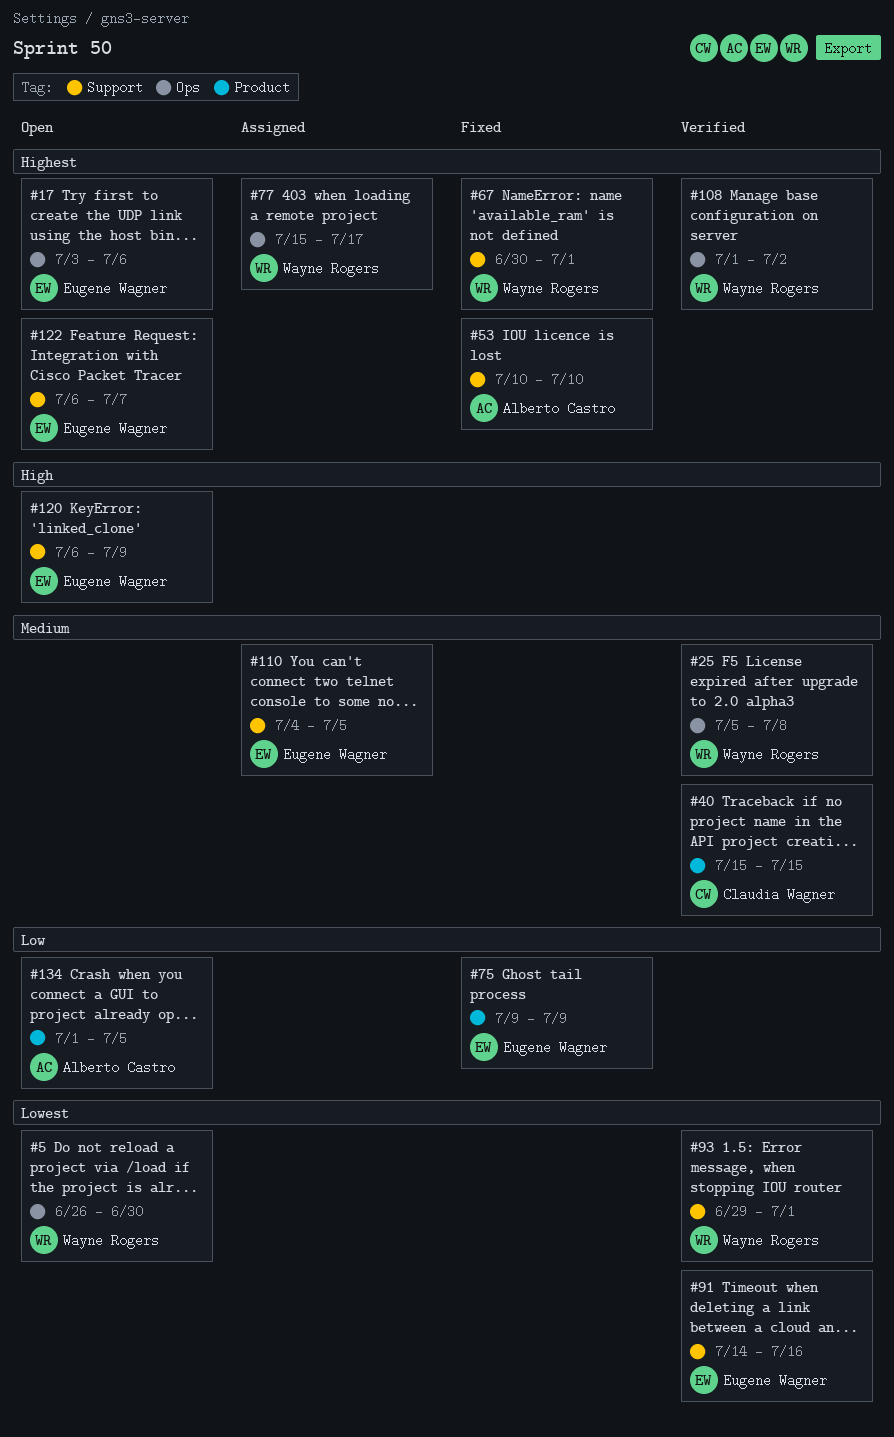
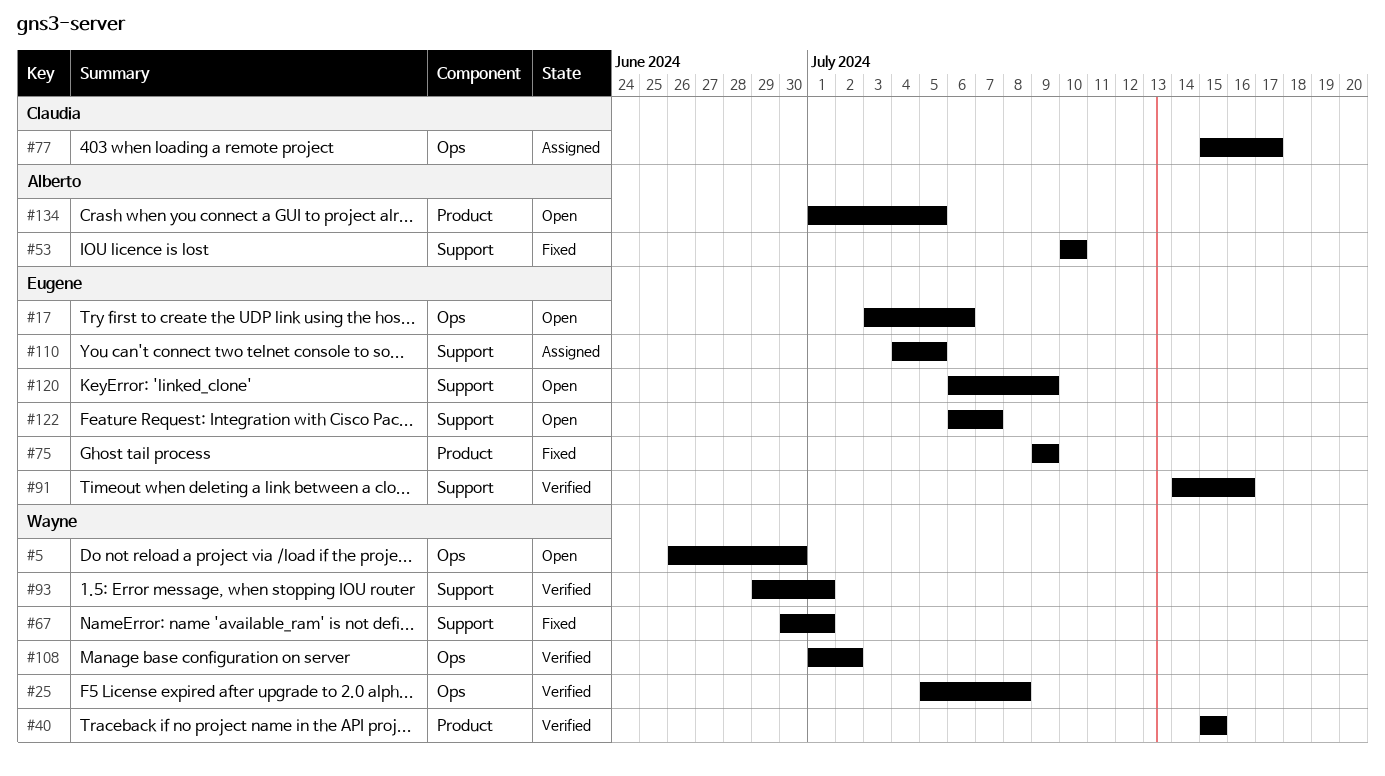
#40, owner: Claudia Wagner -> Wayne Rogers
#77, owner: Wayne Rogers -> Claudia Wagner

